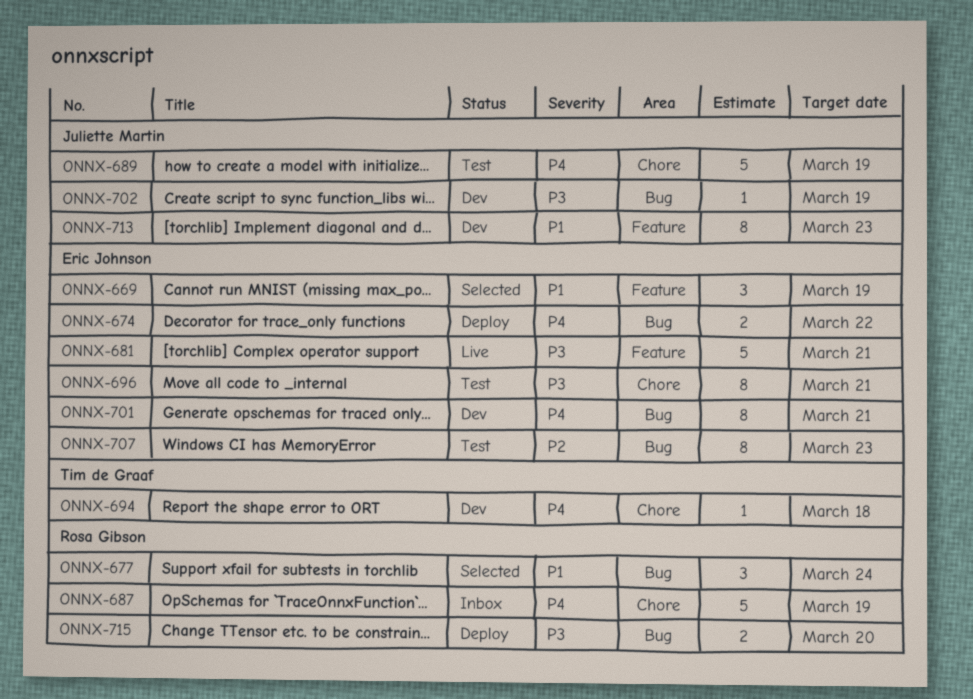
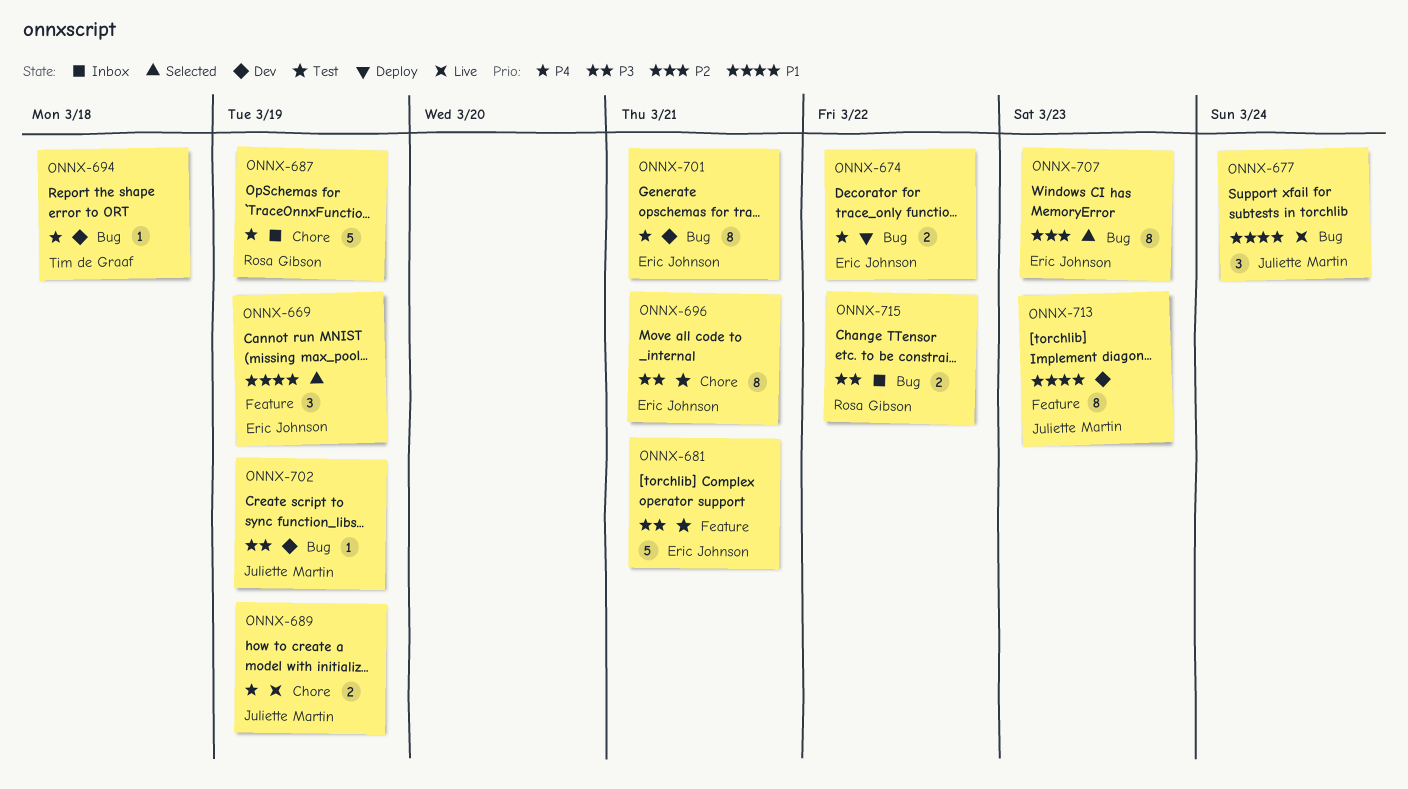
ONNX-677, status: Selected -> Live
ONNX-677, owner: Rosa Gibson -> Juliette Martin
ONNX-681, status: Live -> Test
ONNX-689, status: Test -> Live
ONNX-689, estimate: 5 -> 2
ONNX-694, label: Chore -> Bug
ONNX-707, status: Test -> Selected
ONNX-715, status: Deploy -> Inbox
ONNX-715, due: Mar 20 -> Mar 22

